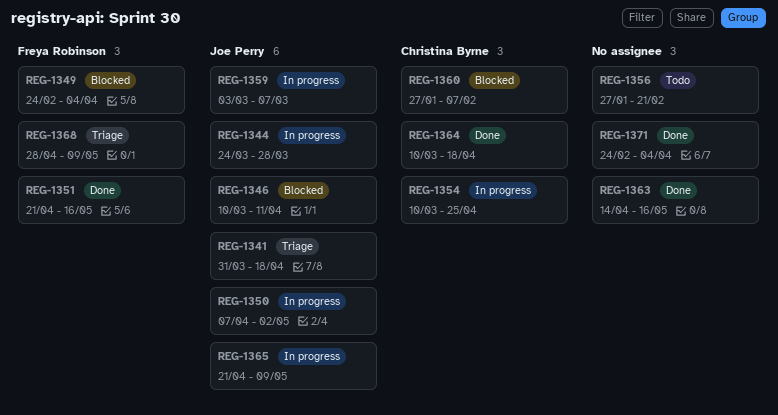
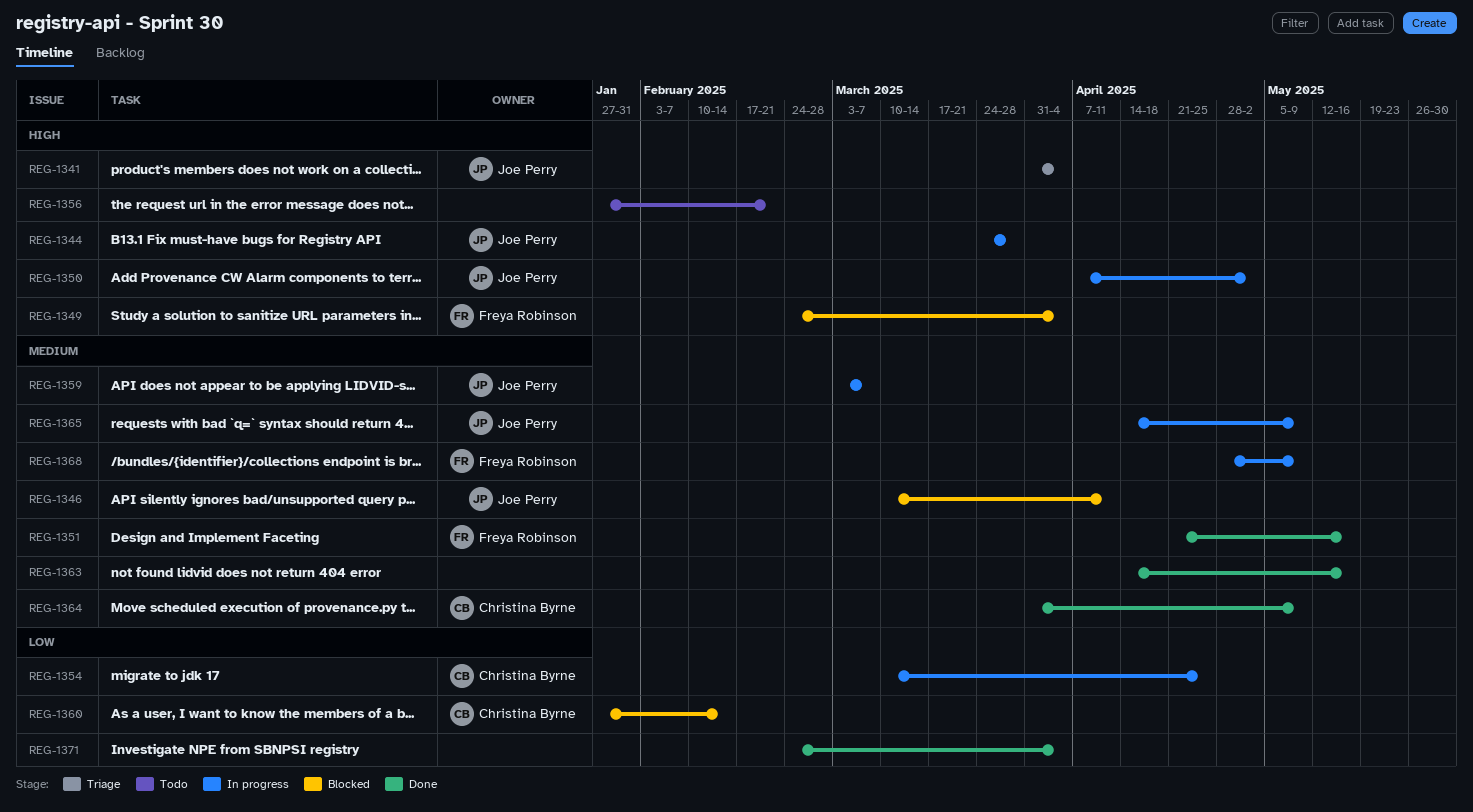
REG-1341, due: Apr 18 -> Apr 4
REG-1360, due: Feb 7 -> Feb 14
REG-1364, start: Mar 10 -> Mar 31
REG-1364, due: Apr 18 -> May 9
REG-1365, start: Apr 21 -> Apr 14
REG-1368, status: Triage -> In progress

